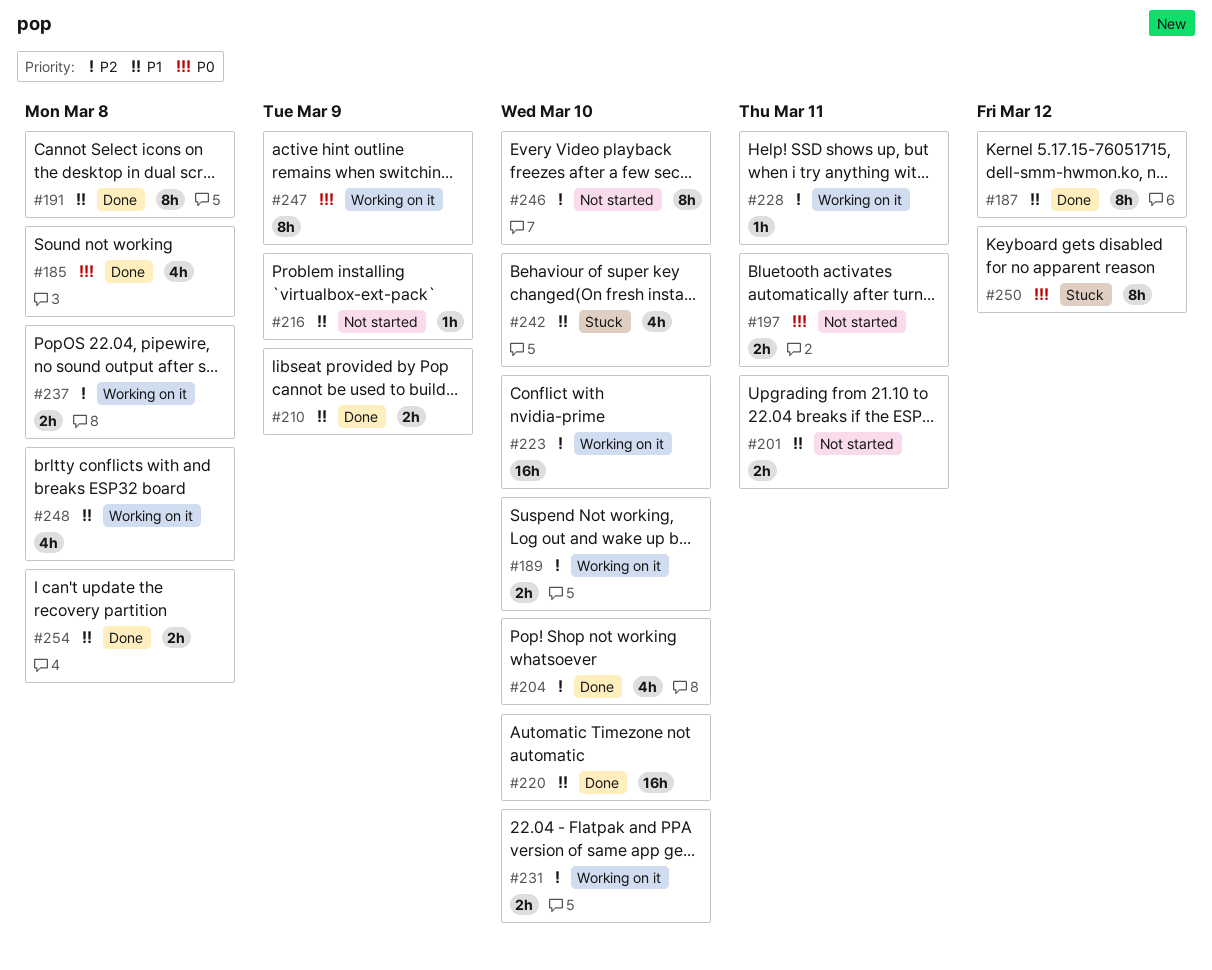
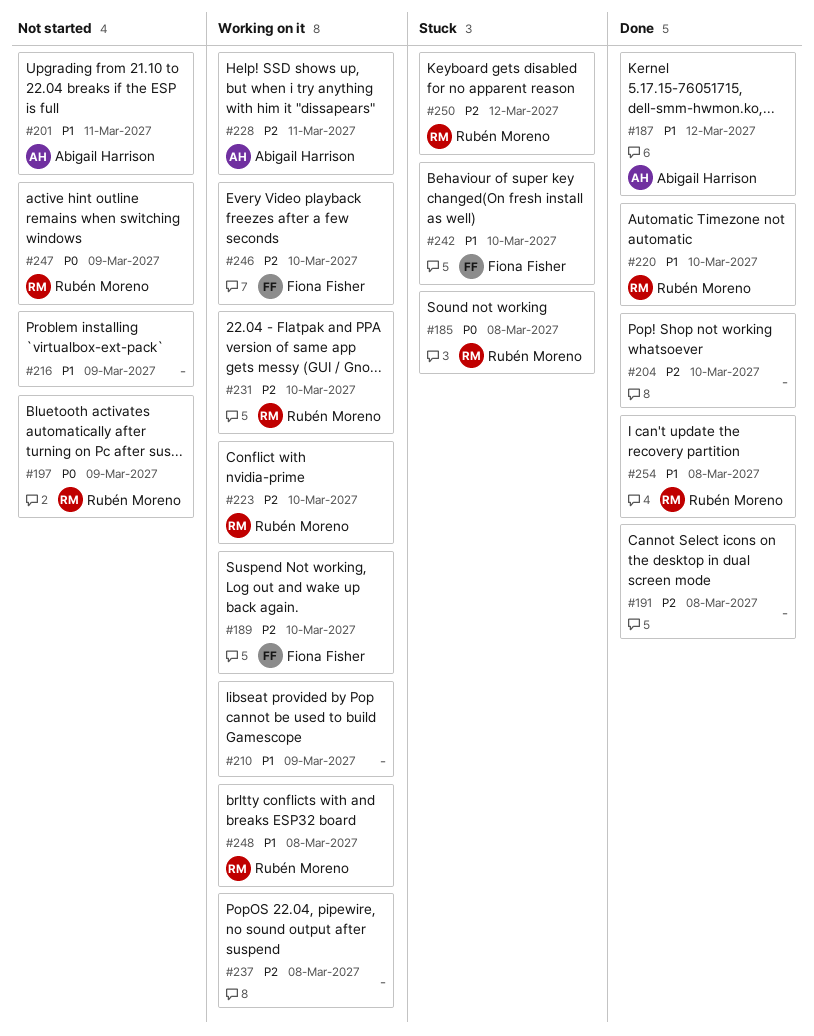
#185, status: Done -> Stuck
#191, priority: P1 -> P2
#197, due: Mar 11 -> Mar 9
#210, status: Done -> Working on it
#246, status: Not started -> Working on it
#247, status: Working on it -> Not started
#250, priority: P0 -> P2

